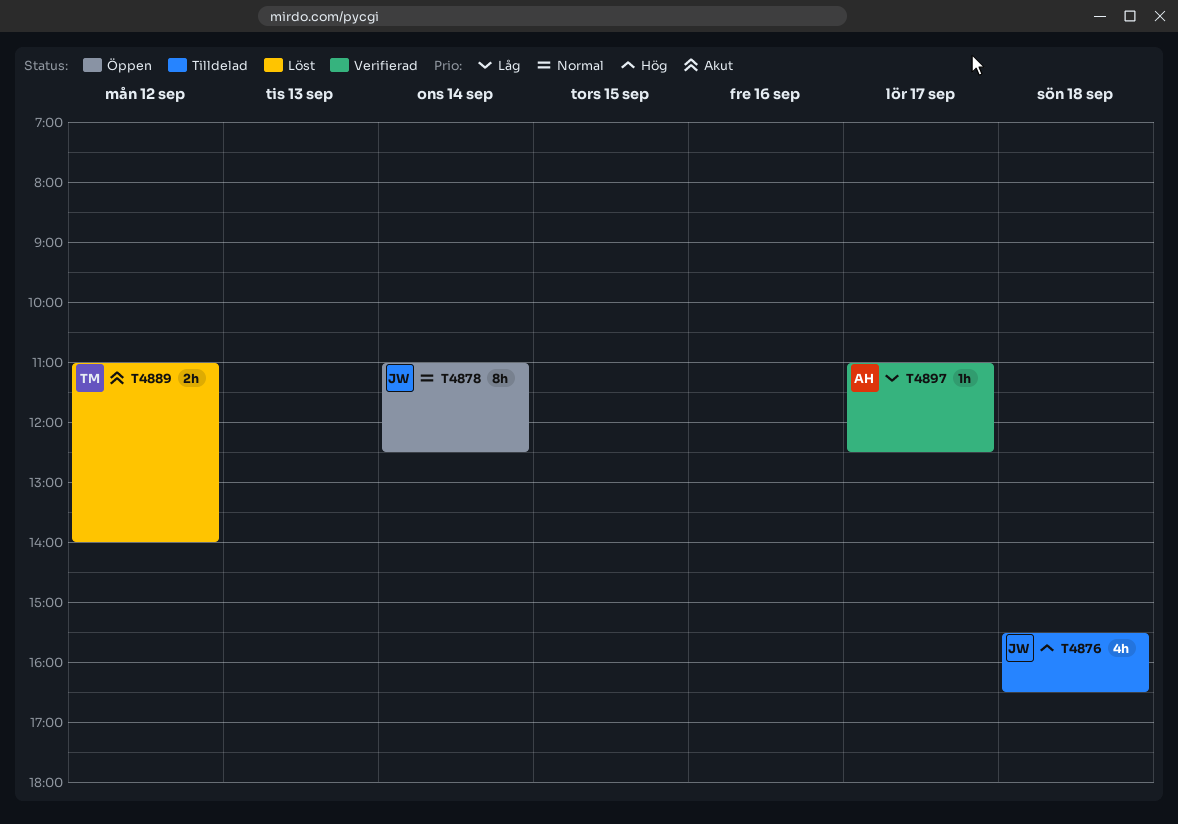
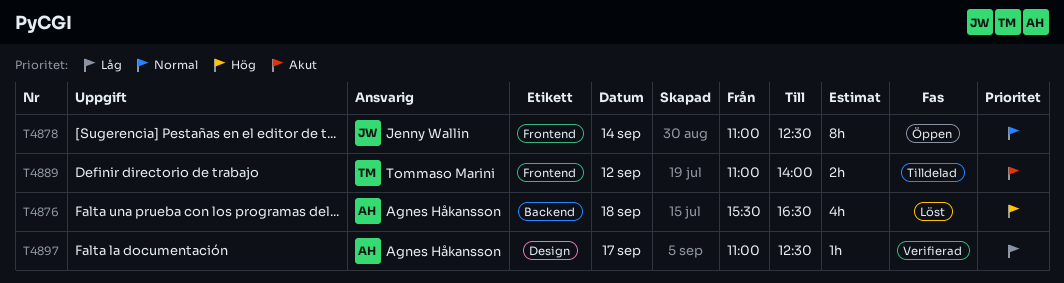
T4876, status: Tilldelad -> Löst
T4876, owner: Jenny Wallin -> Agnes Håkansson
T4889, status: Löst -> Tilldelad

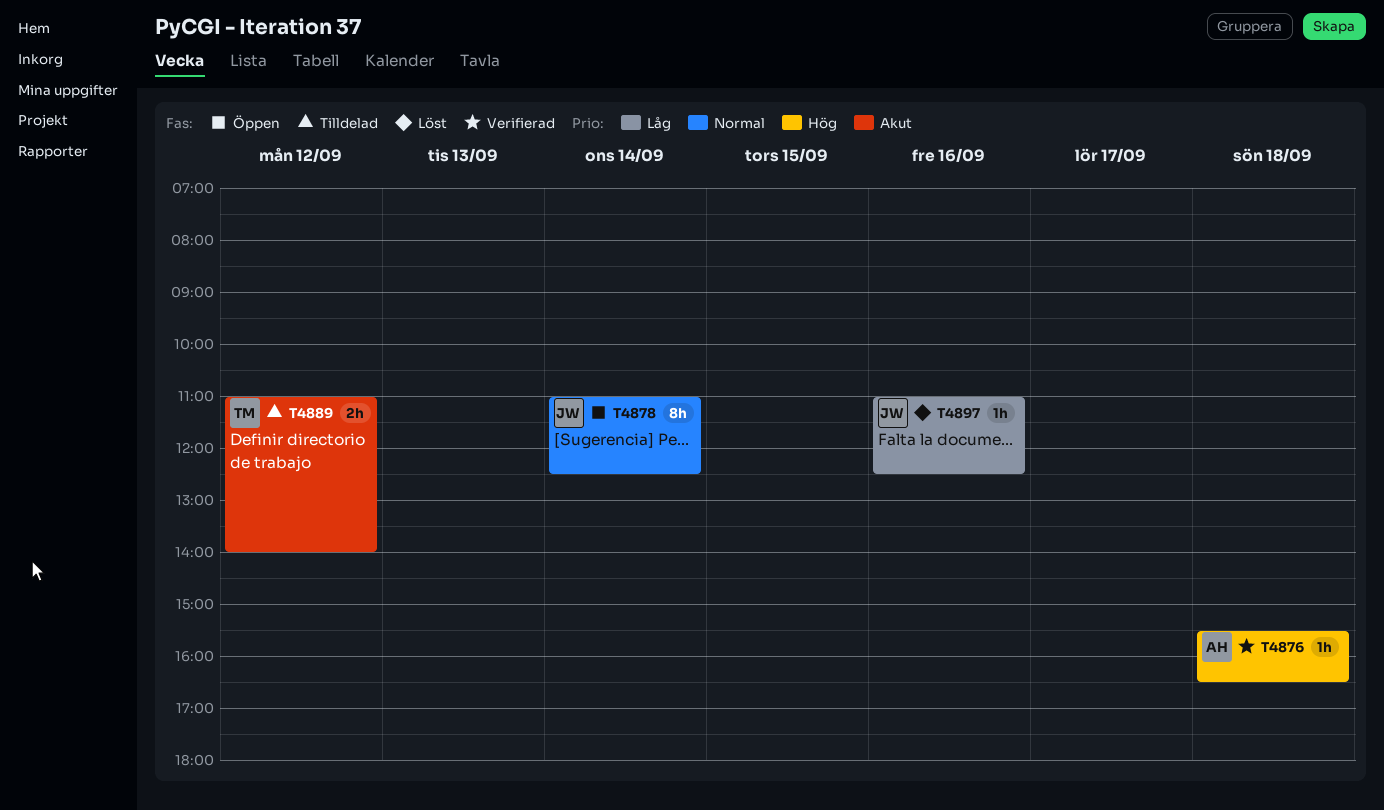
T4876, status: Löst -> Verifierad
T4876, estimate: 4h -> 1h
T4897, status: Verifierad -> Löst
T4897, owner: Agnes Håkansson -> Jenny Wallin
T4897, day: Sep 17 -> Sep 16

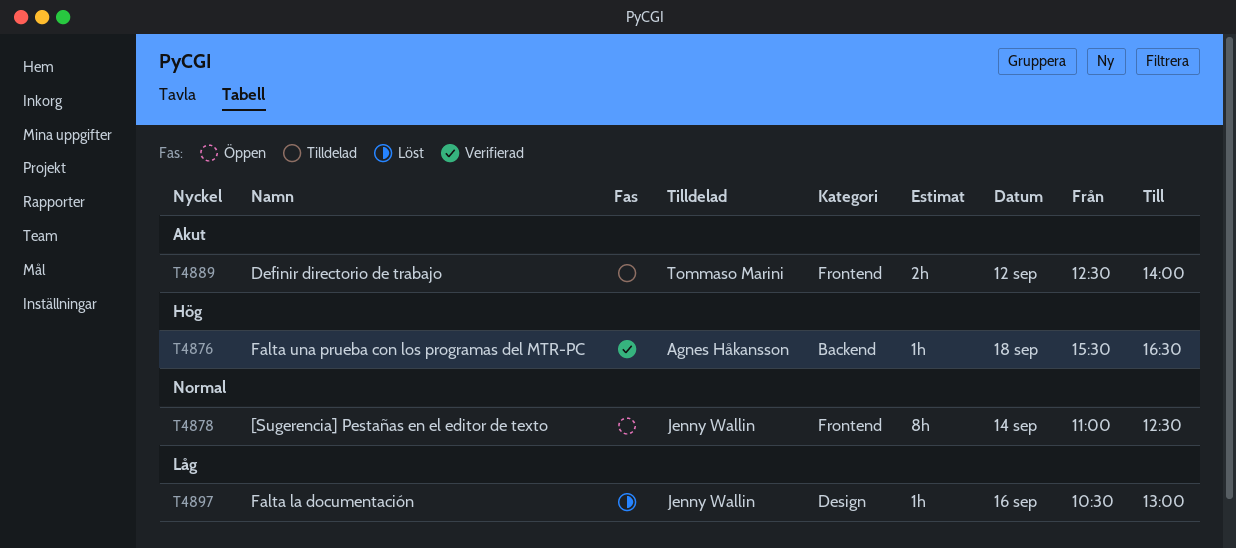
T4889, begins: 11:00 -> 12:30
T4897, begins: 11:00 -> 10:30
T4897, ends: 12:30 -> 13:00

